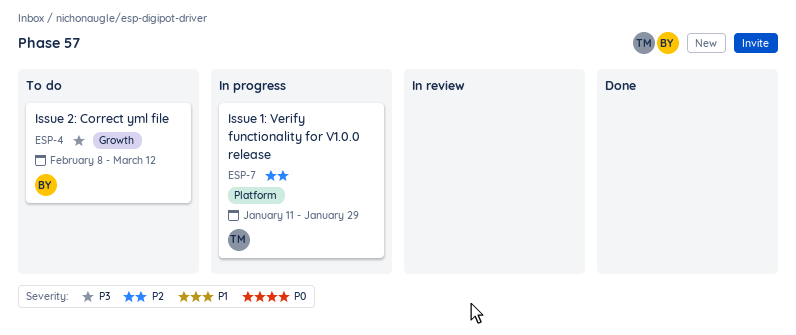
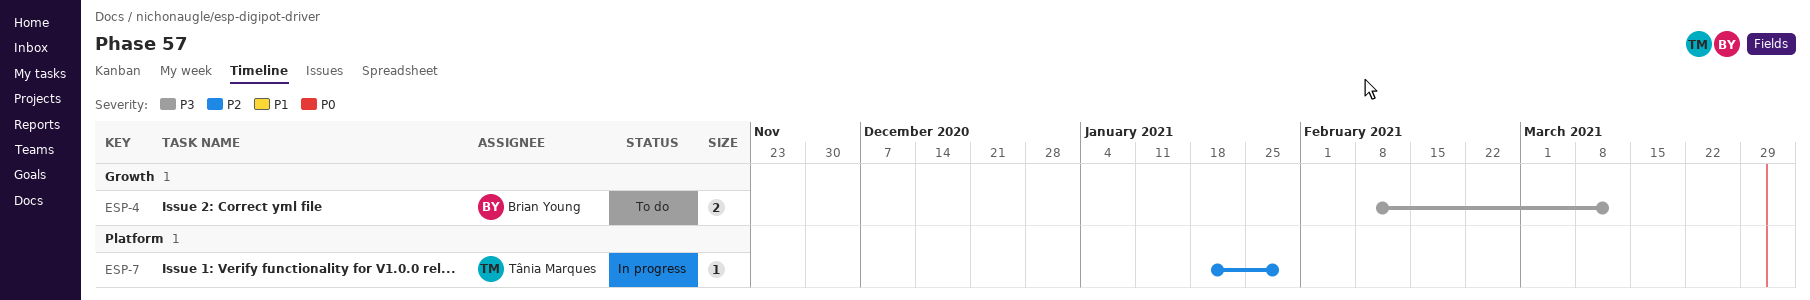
ESP-7, start: Jan 11 -> Jan 18

